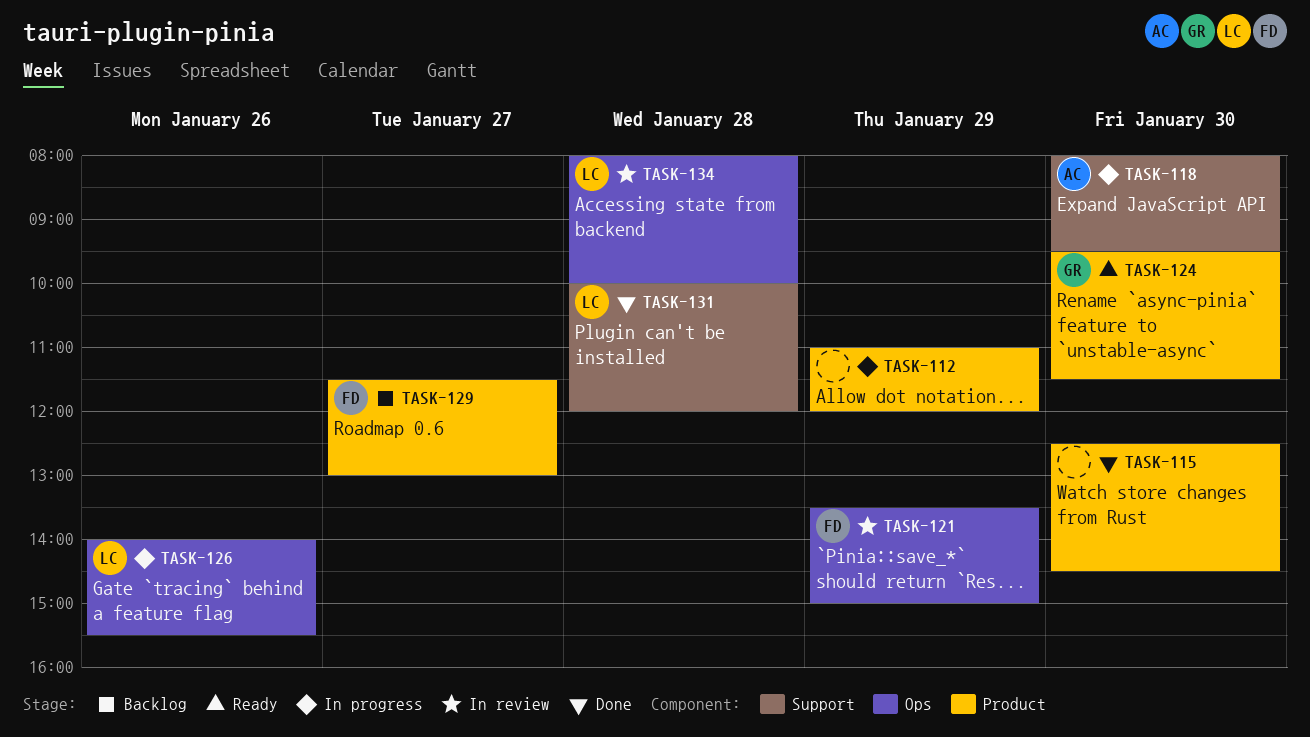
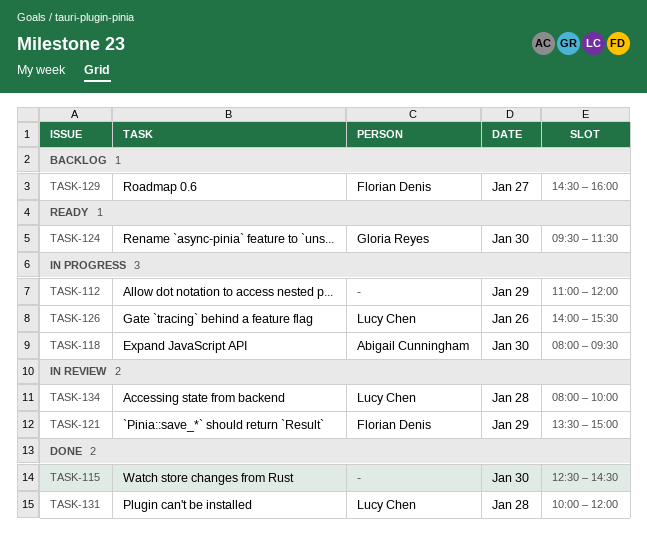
TASK-129, begins: 11:30 -> 14:30
TASK-129, ends: 13:00 -> 16:00

